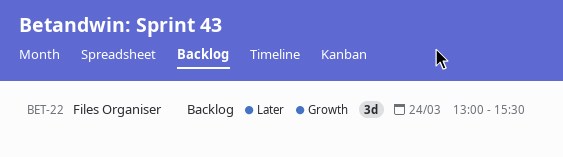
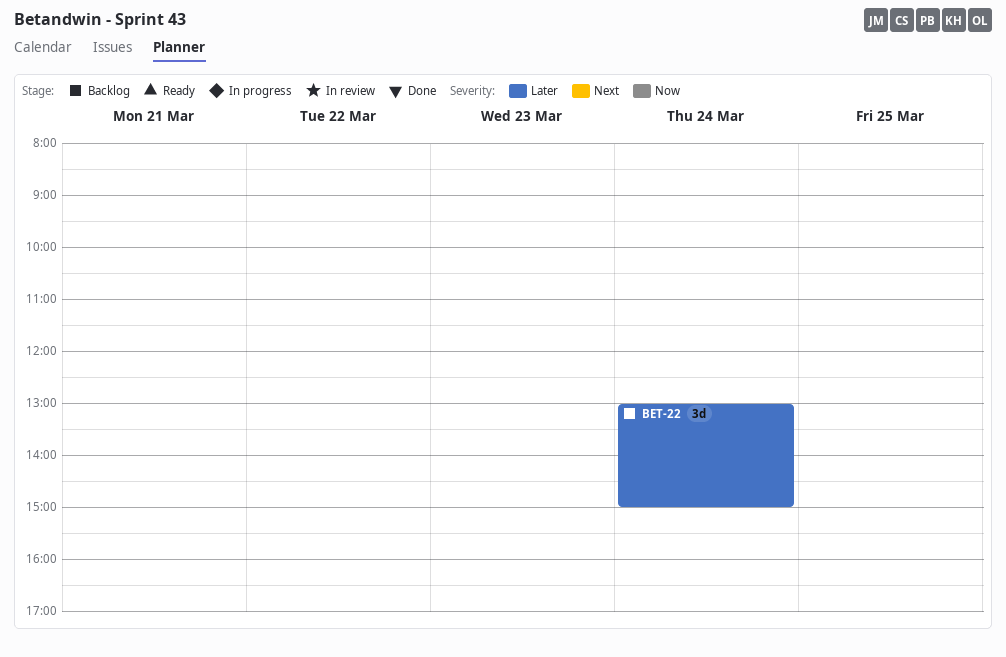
BET-22, ends: 15:30 -> 15:00

